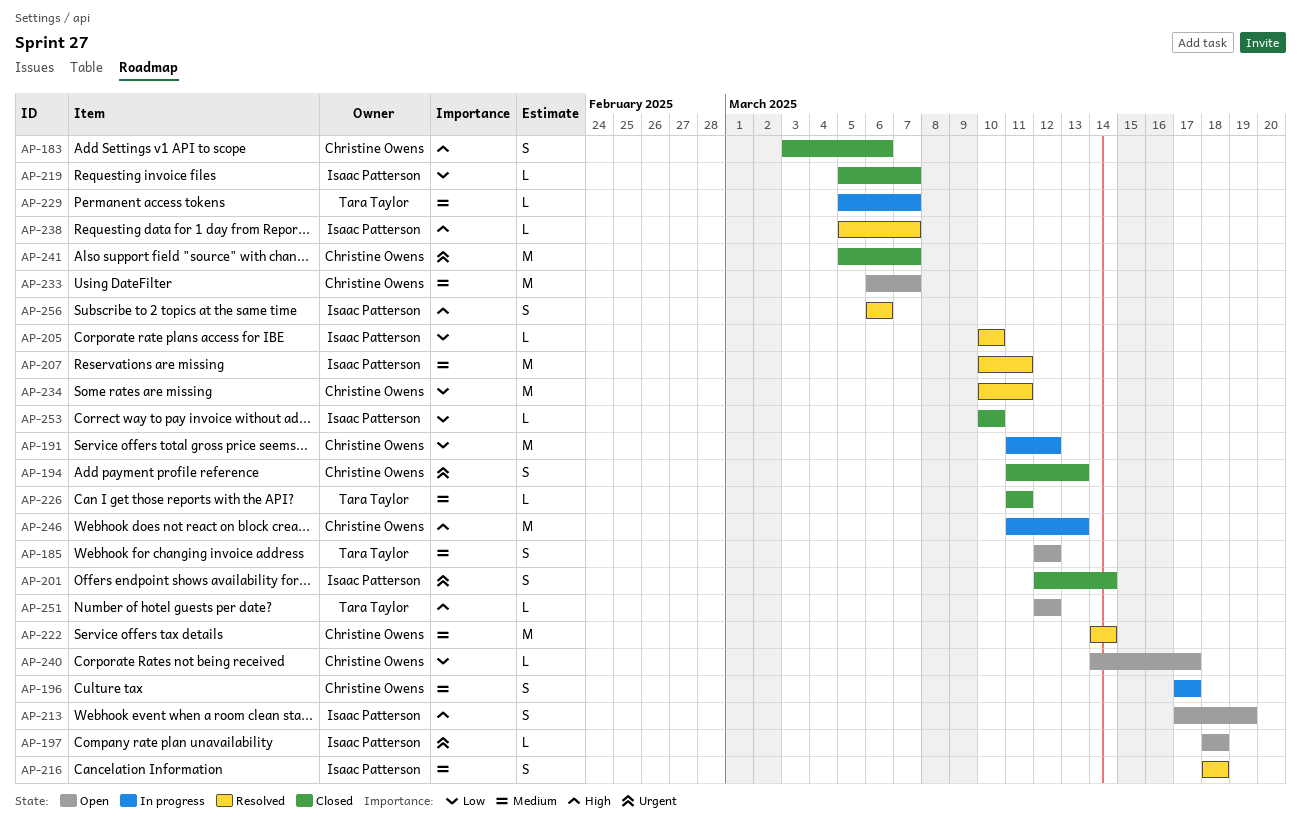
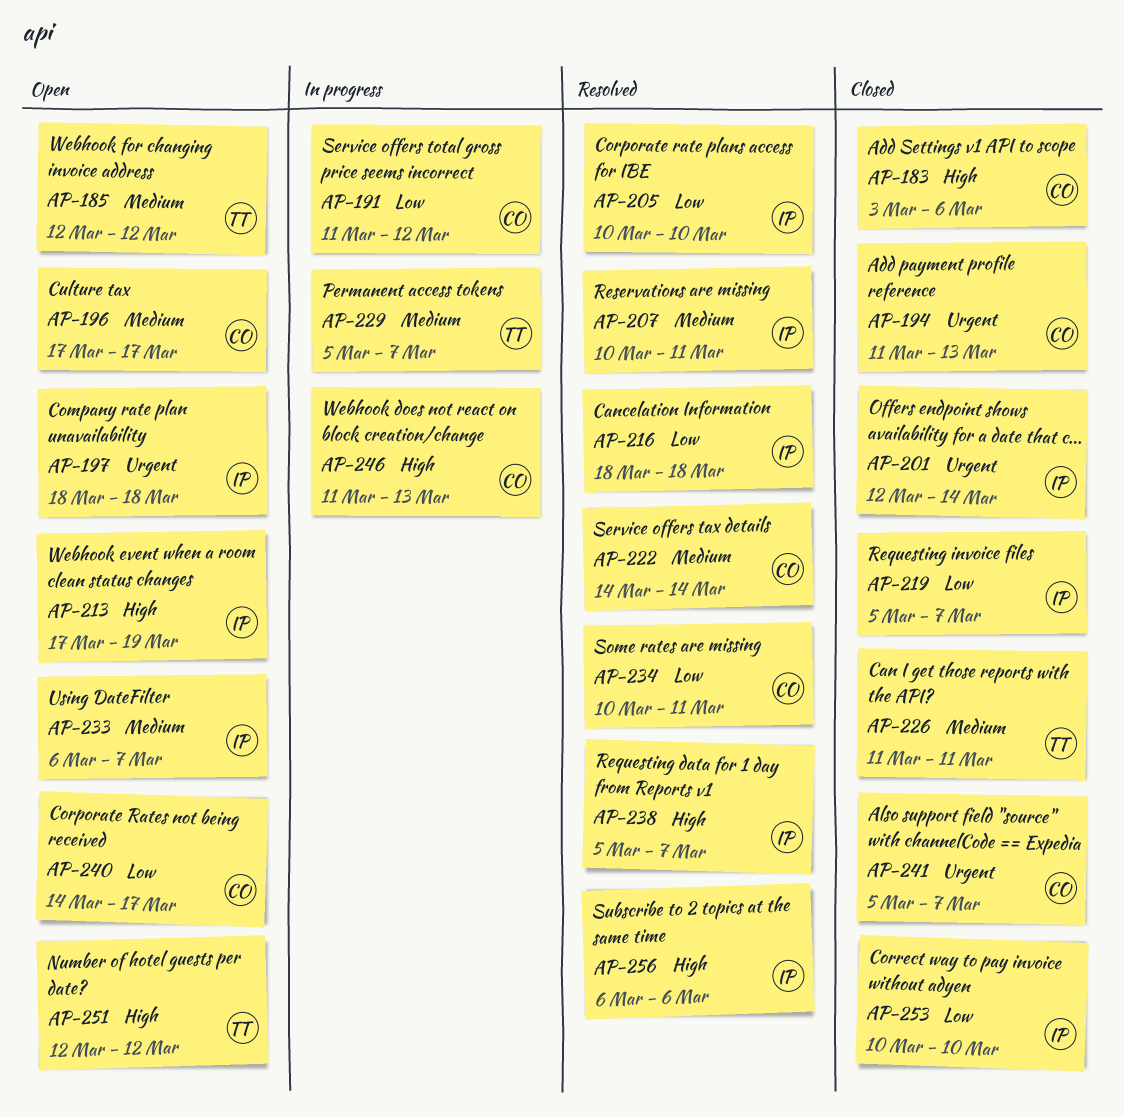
AP-196, status: In progress -> Open
AP-216, priority: Medium -> Low
AP-233, owner: Christine Owens -> Isaac Patterson

